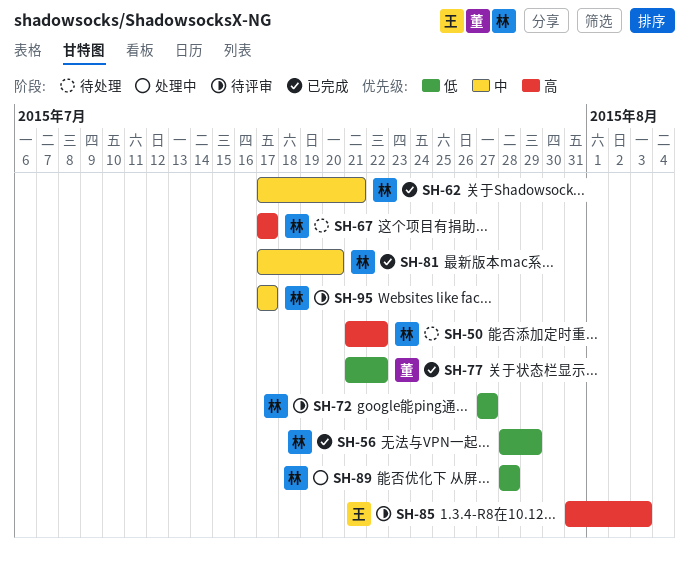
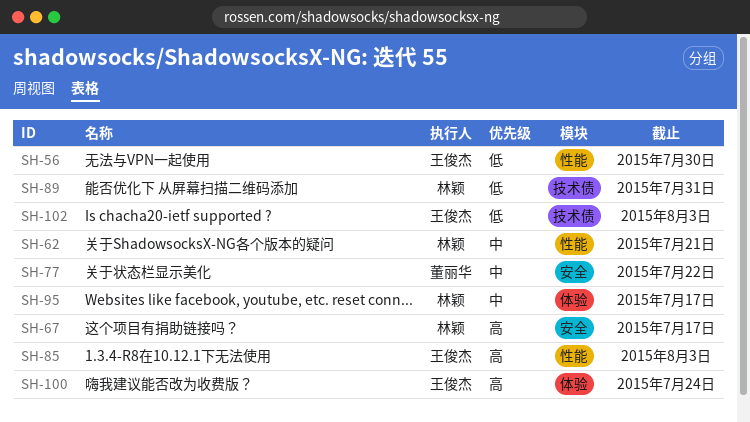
SH-50: present -> none
SH-56, owner: 林颖 -> 王俊杰
SH-56, due: Jul 29 -> Jul 30
SH-72: present -> none
SH-77, priority: 低 -> 中
SH-81: present -> none
SH-89, due: Jul 28 -> Jul 31
SH-100: none -> present
SH-102: none -> present

